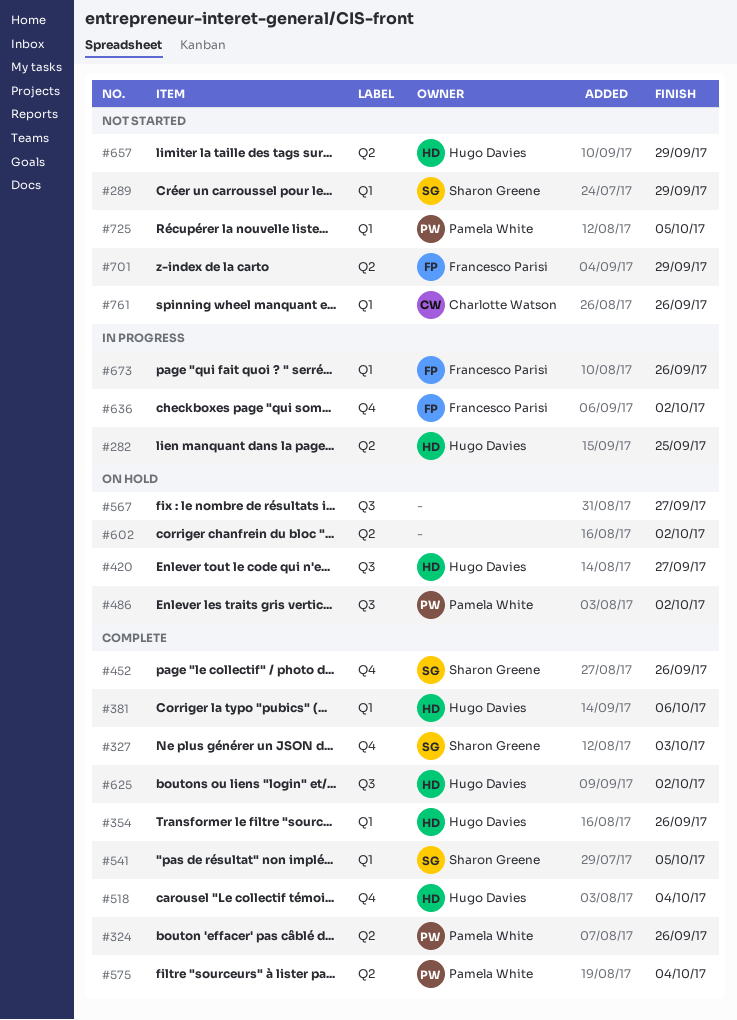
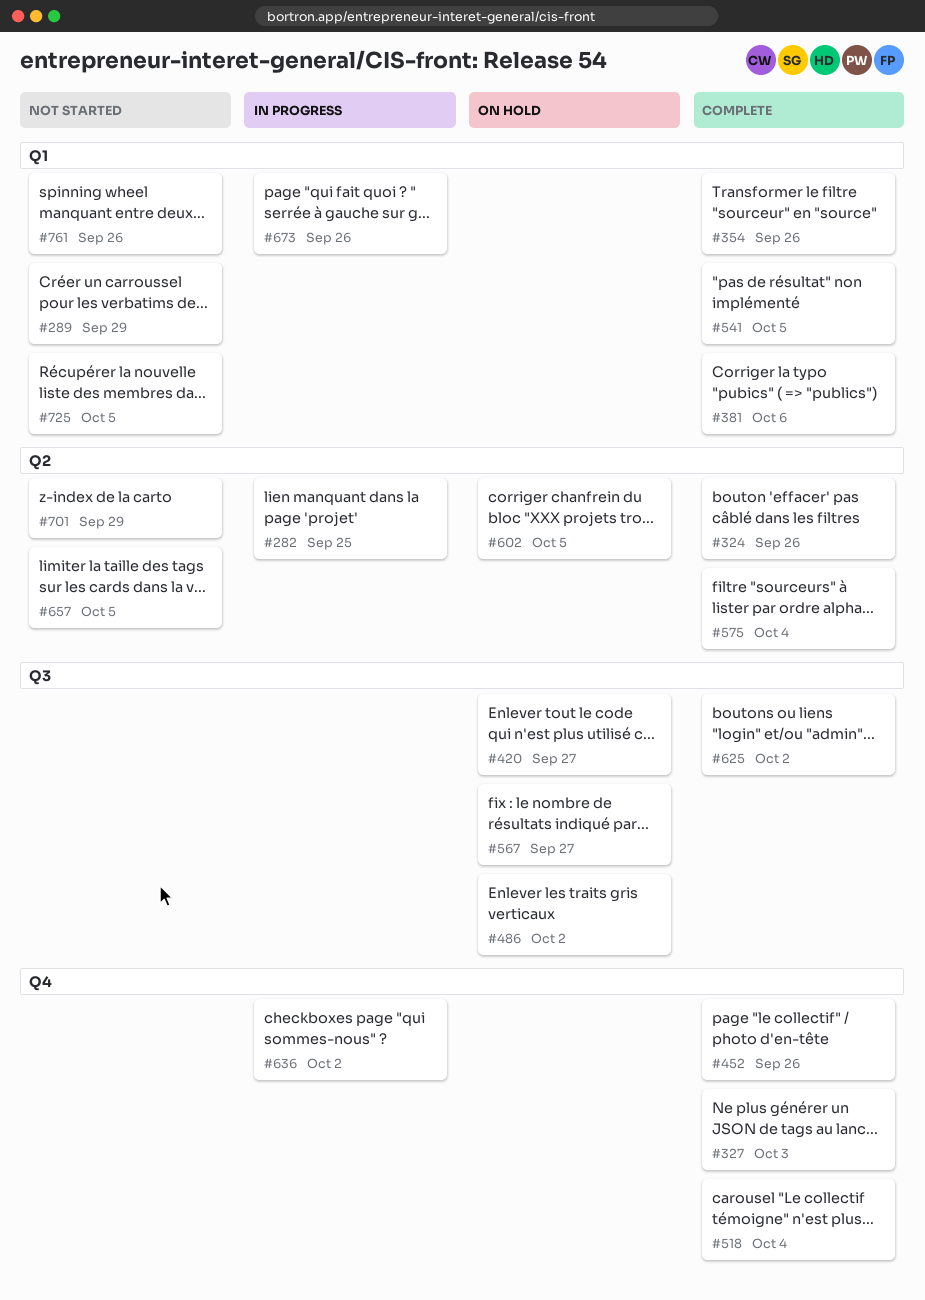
#602, due: Oct 2 -> Oct 5
#657, due: Sep 29 -> Oct 5

